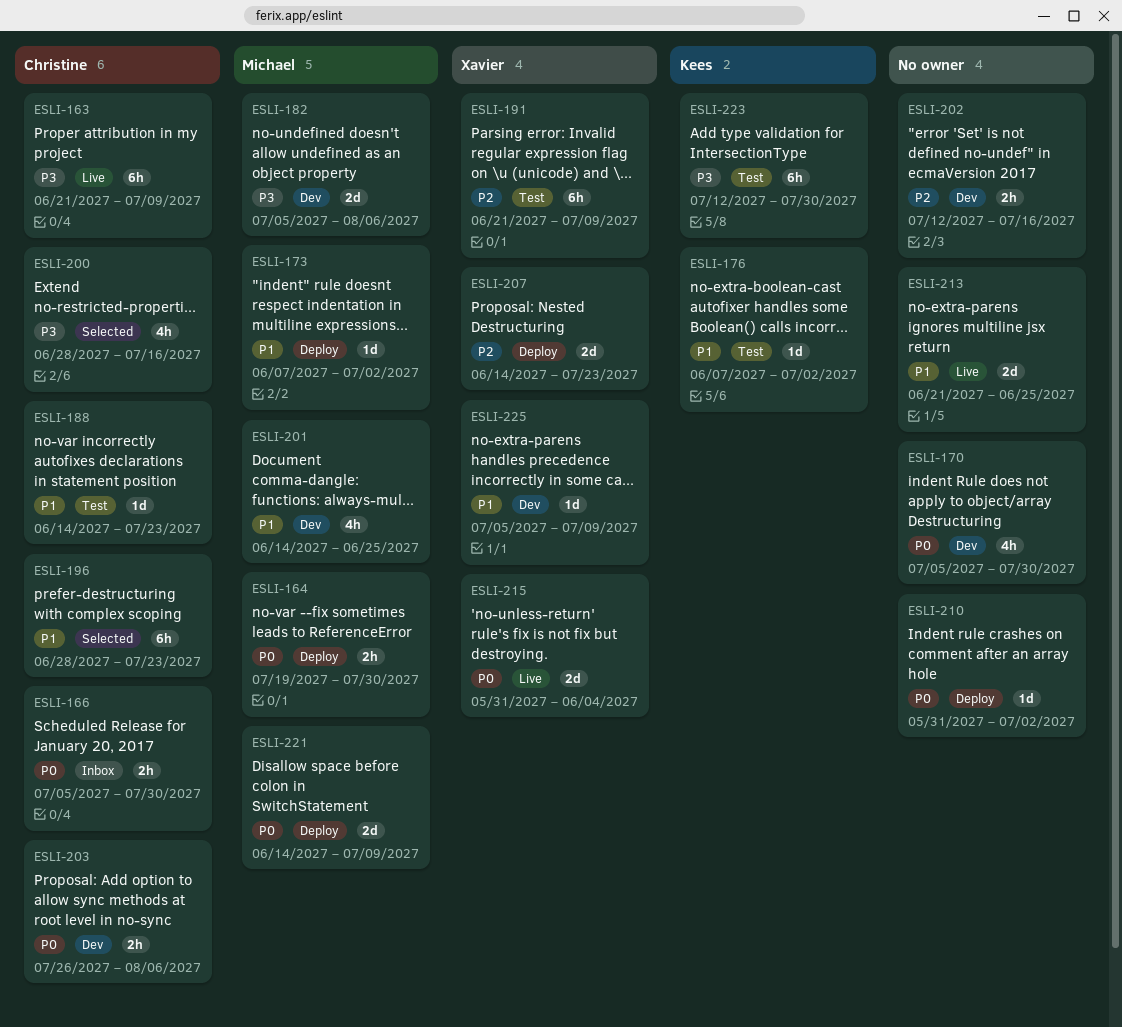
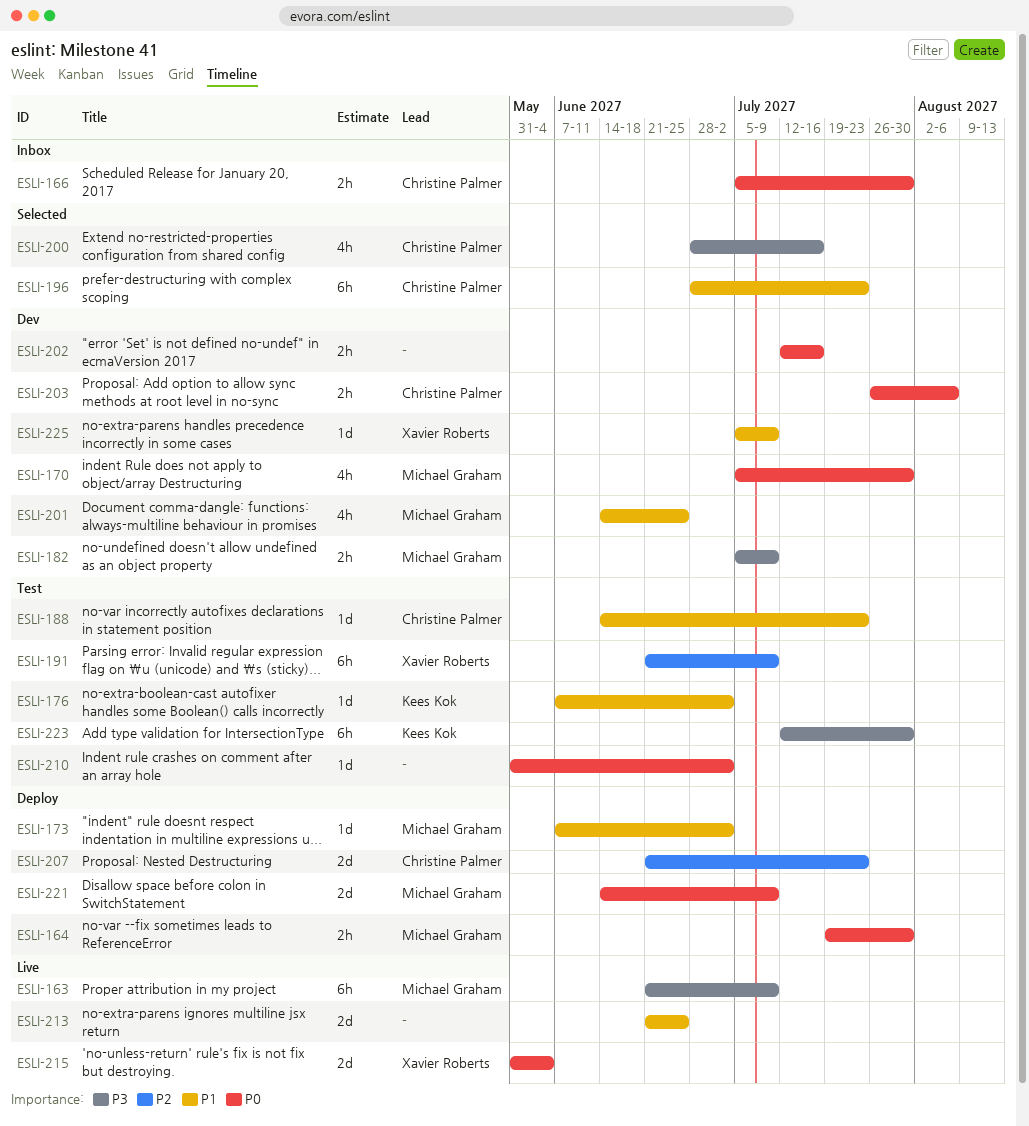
ESLI-163, owner: Christine Palmer -> Michael Graham
ESLI-170, owner: none -> Michael Graham
ESLI-182, estimate: 2d -> 2h
ESLI-182, due: Aug 6 -> Jul 9
ESLI-202, priority: P2 -> P0
ESLI-207, owner: Xavier Roberts -> Christine Palmer
ESLI-207, start: Jun 14 -> Jun 21
ESLI-210, status: Deploy -> Test

